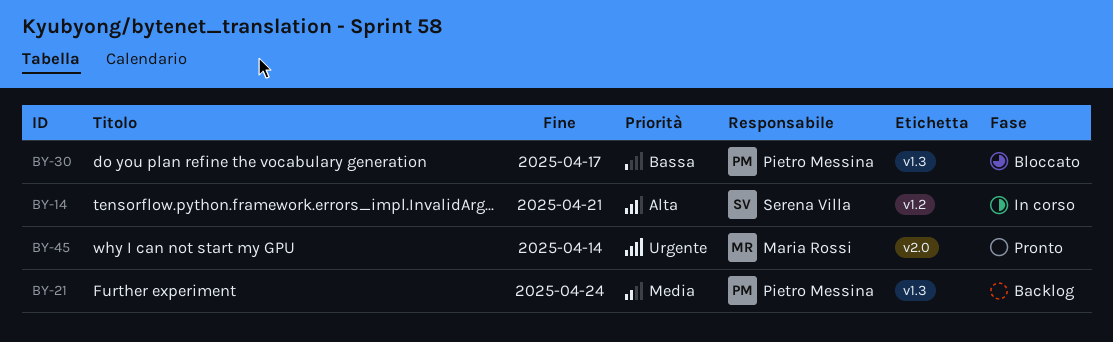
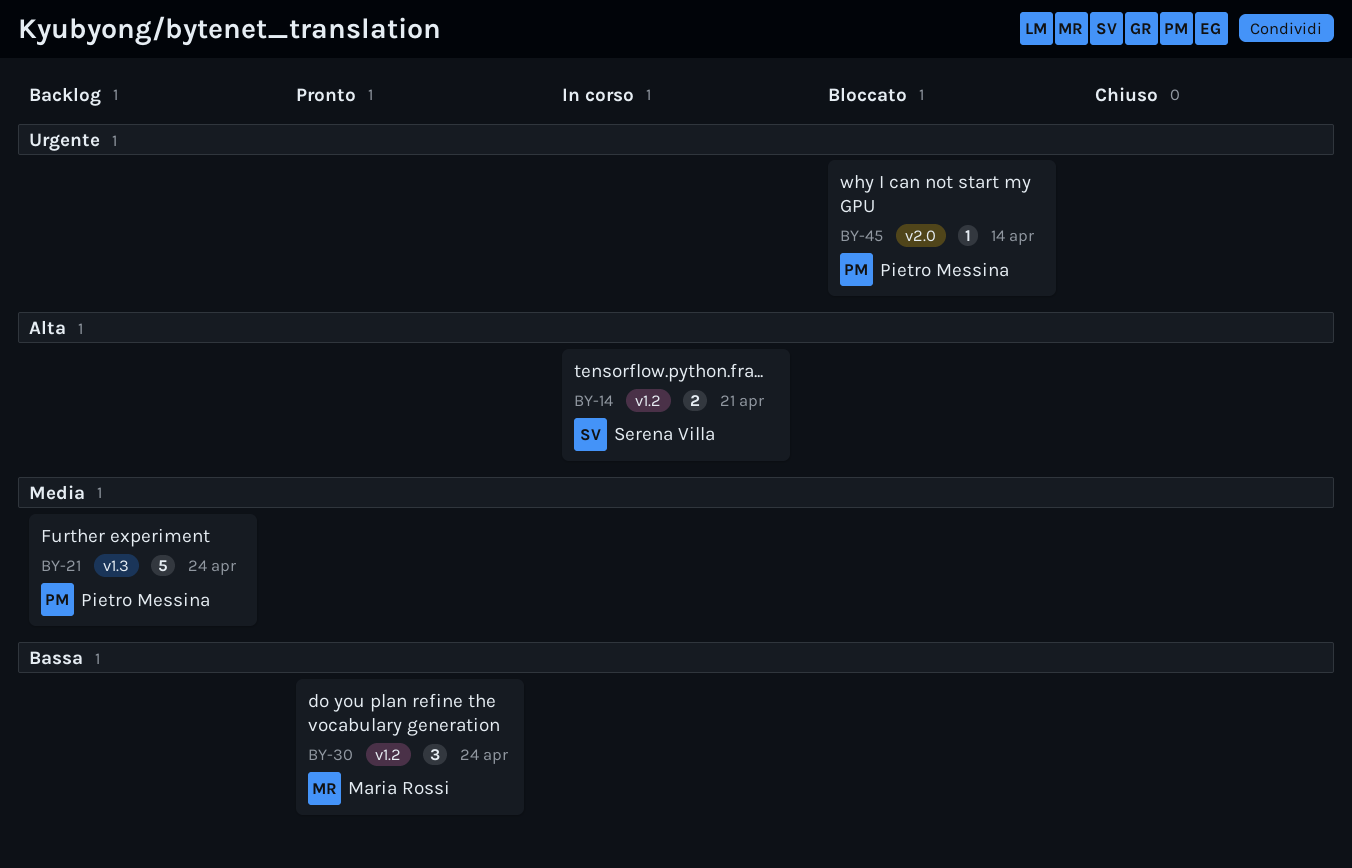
BY-30, status: Bloccato -> Pronto
BY-30, owner: Pietro Messina -> Maria Rossi
BY-30, label: v1.3 -> v1.2
BY-30, due: Apr 17 -> Apr 24
BY-45, status: Pronto -> Bloccato
BY-45, owner: Maria Rossi -> Pietro Messina

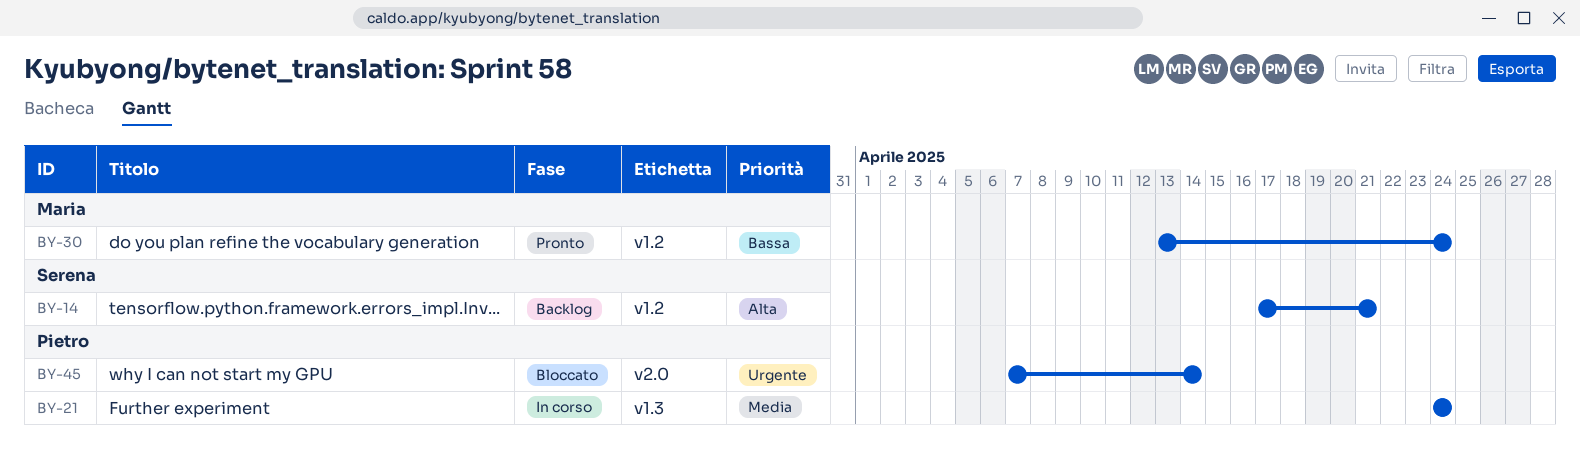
BY-14, status: In corso -> Backlog
BY-21, status: Backlog -> In corso

